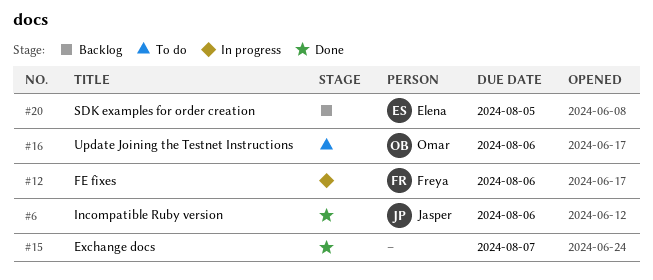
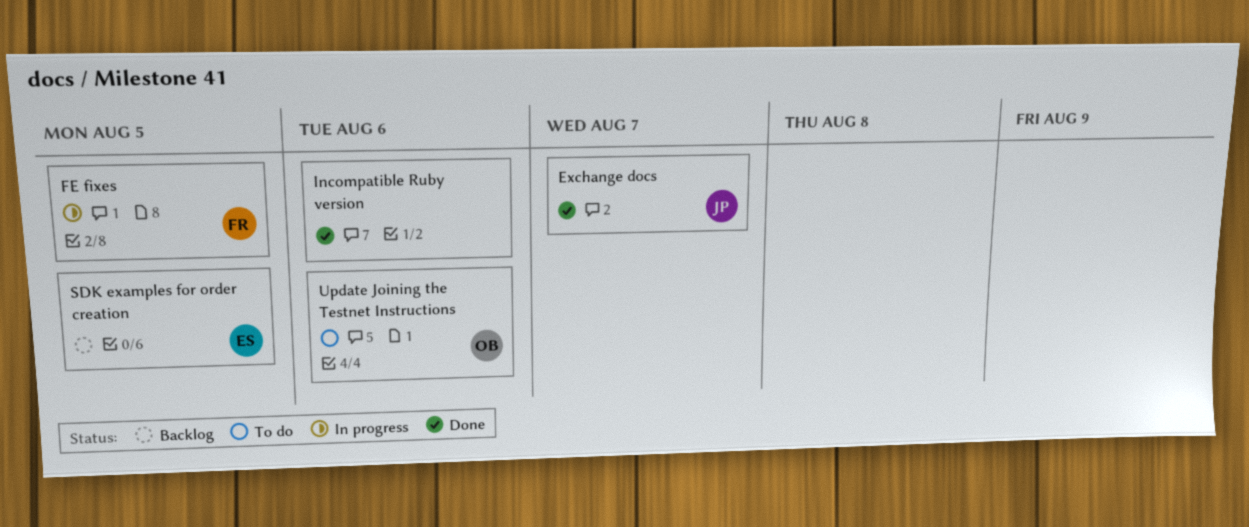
Exchange docs, owner: none -> Jasper
FE fixes, due: Aug 6 -> Aug 5
Incompatible Ruby version, owner: Jasper -> none

